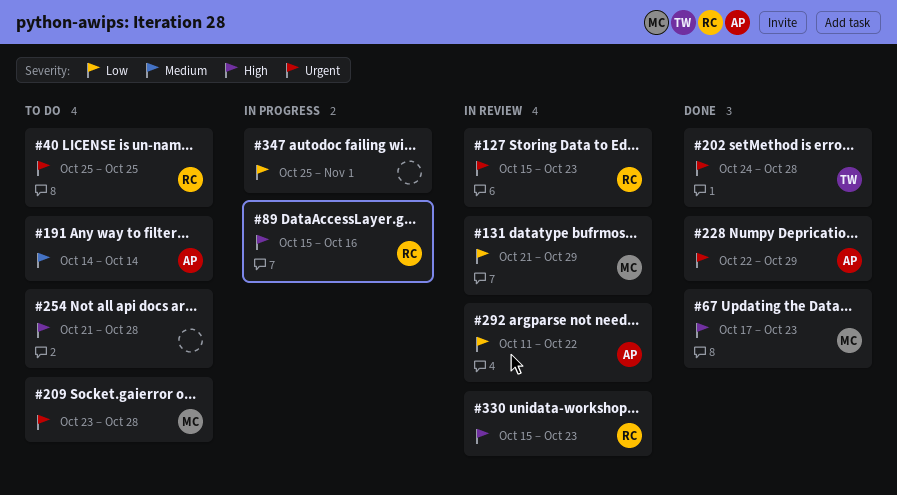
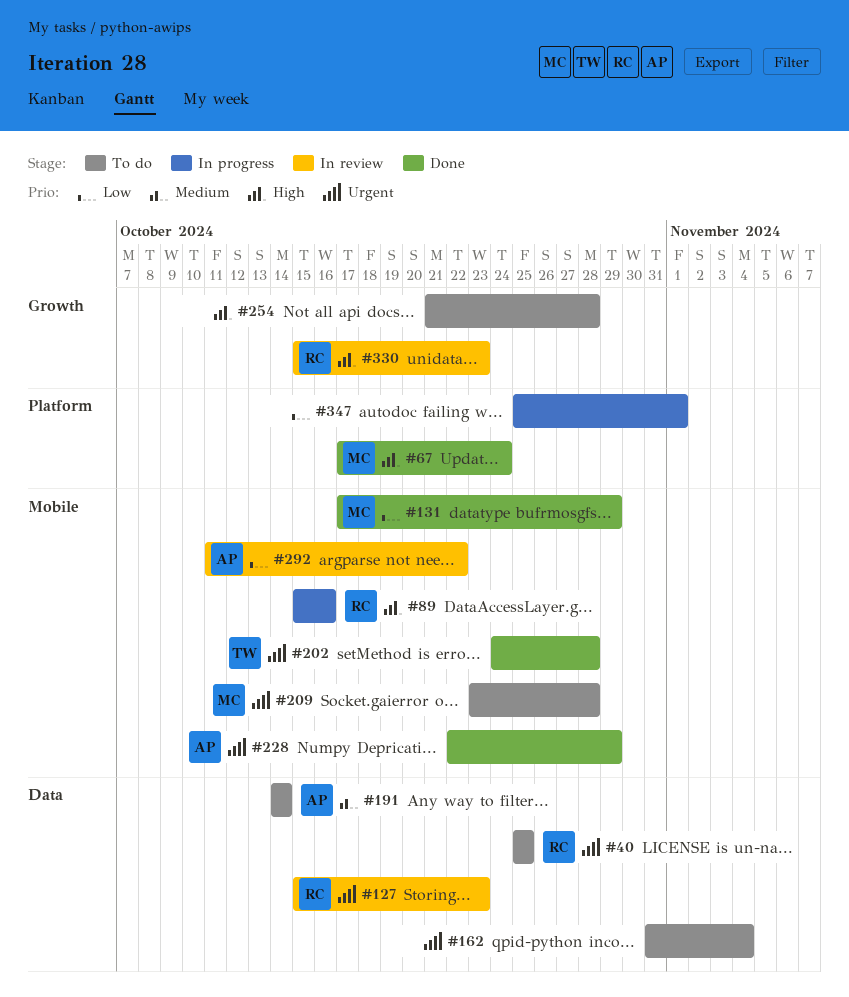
#67, due: Oct 23 -> Oct 24
#131, status: In review -> Done
#131, start: Oct 21 -> Oct 17
#162: none -> present

